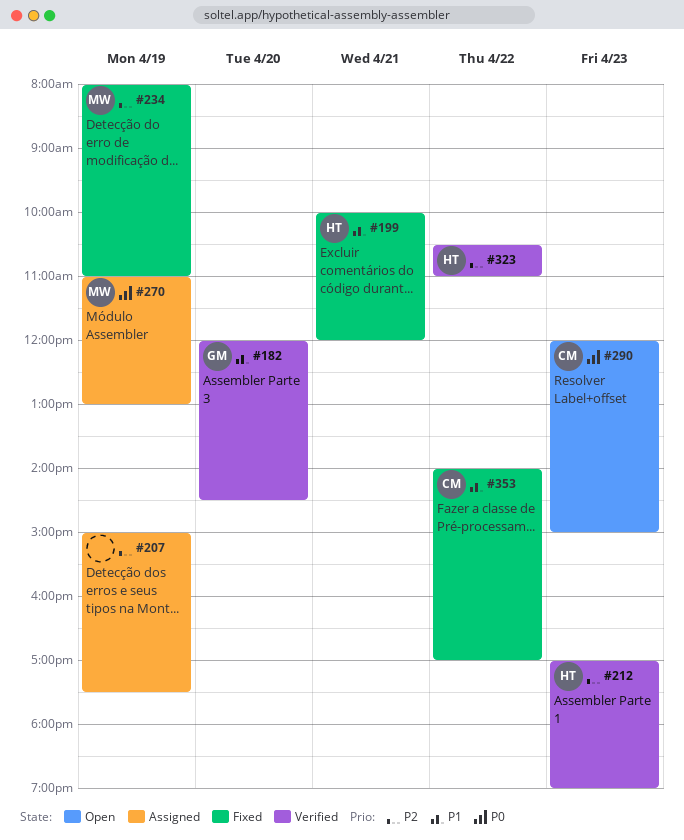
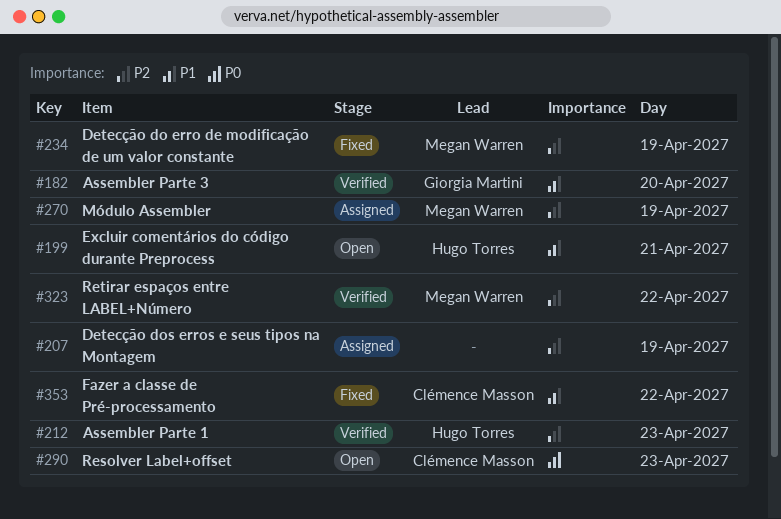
#199, status: Fixed -> Open
#270, priority: P0 -> P2
#323, owner: Hugo Torres -> Megan Warren

